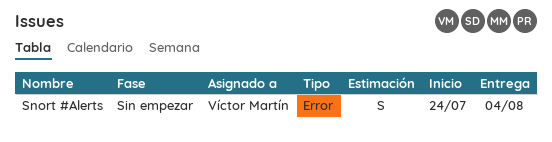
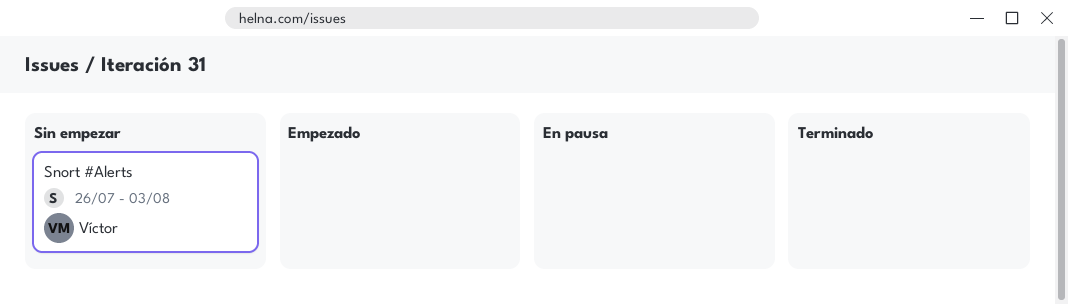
Snort #Alerts, start: Jul 24 -> Jul 26
Snort #Alerts, due: Aug 4 -> Aug 3

